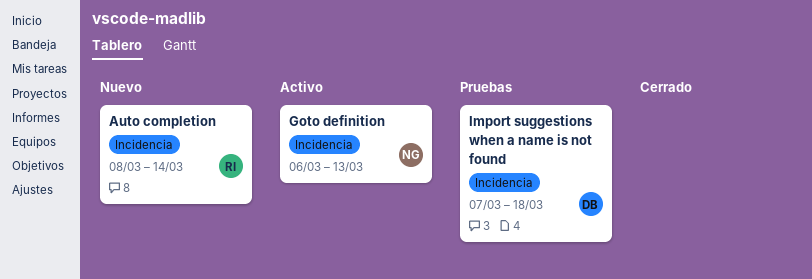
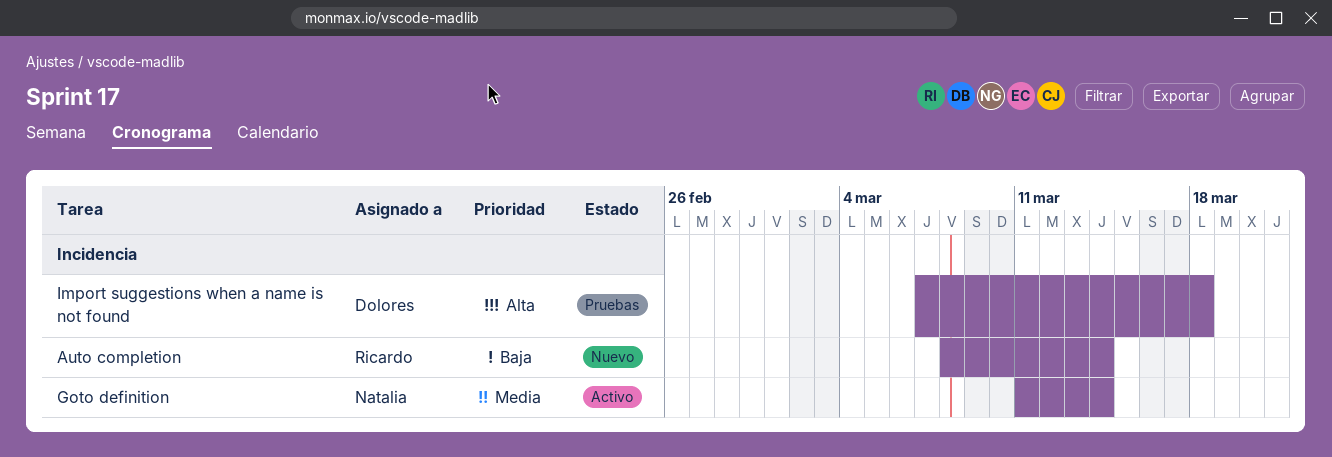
Goto definition, start: Mar 6 -> Mar 11
Goto definition, due: Mar 13 -> Mar 14

